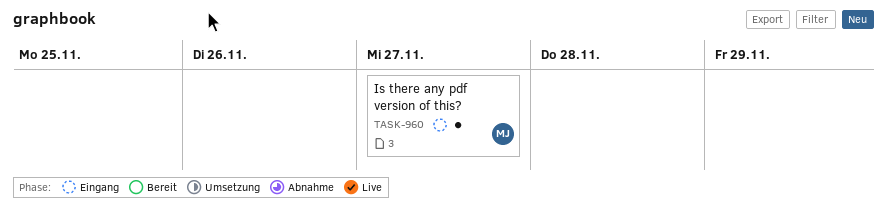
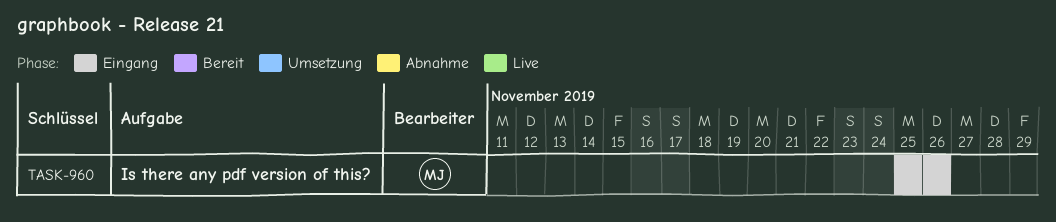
TASK-960, due: Nov 27 -> Nov 26

